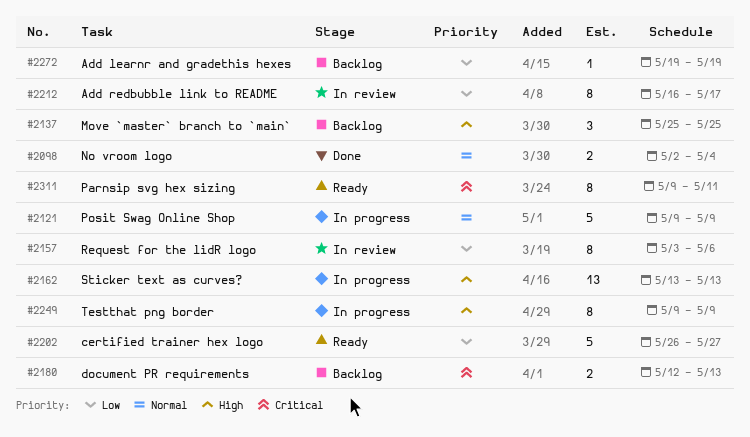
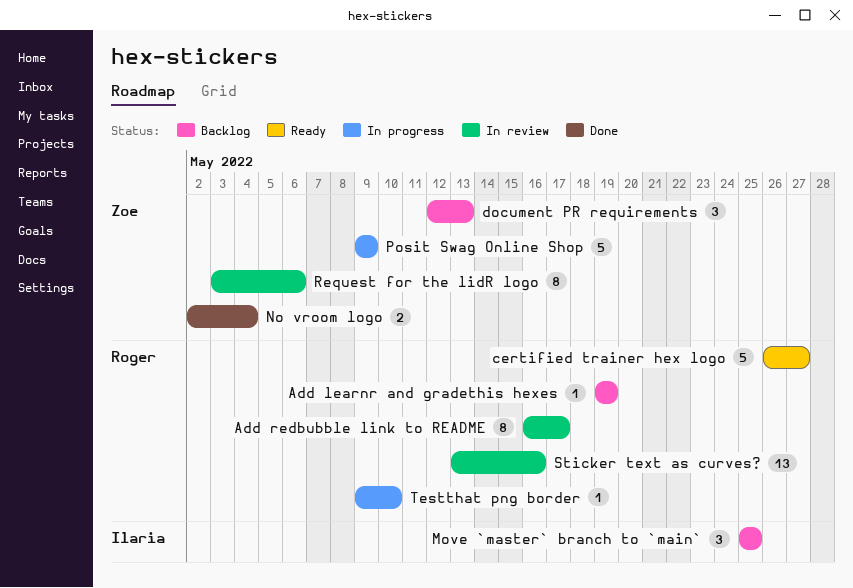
document PR requirements, estimate: 2 -> 3
Parnsip svg hex sizing: present -> none
Sticker text as curves?, status: In progress -> In review
Sticker text as curves?, due: May 13 -> May 16
Testthat png border, estimate: 8 -> 1
Testthat png border, due: May 9 -> May 10

